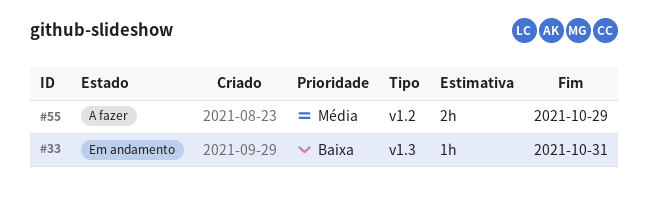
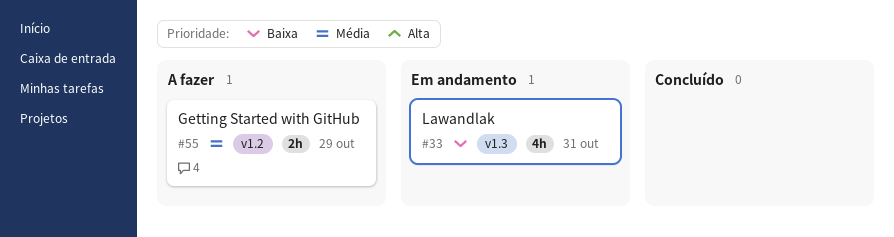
#33, estimate: 1h -> 4h

